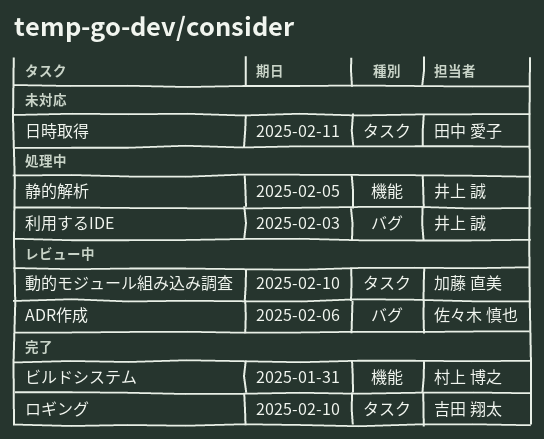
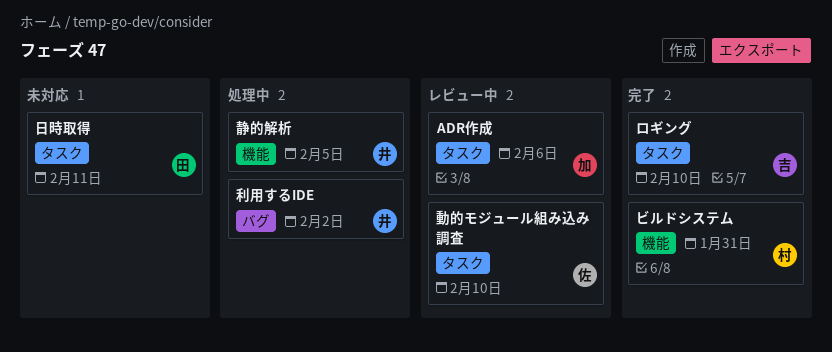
ADR作成, owner: 佐々木 慎也 -> 加藤 直美
ADR作成, label: バグ -> タスク
利用するIDE, due: Feb 3 -> Feb 2
動的モジュール組み込み調査, owner: 加藤 直美 -> 佐々木 慎也

